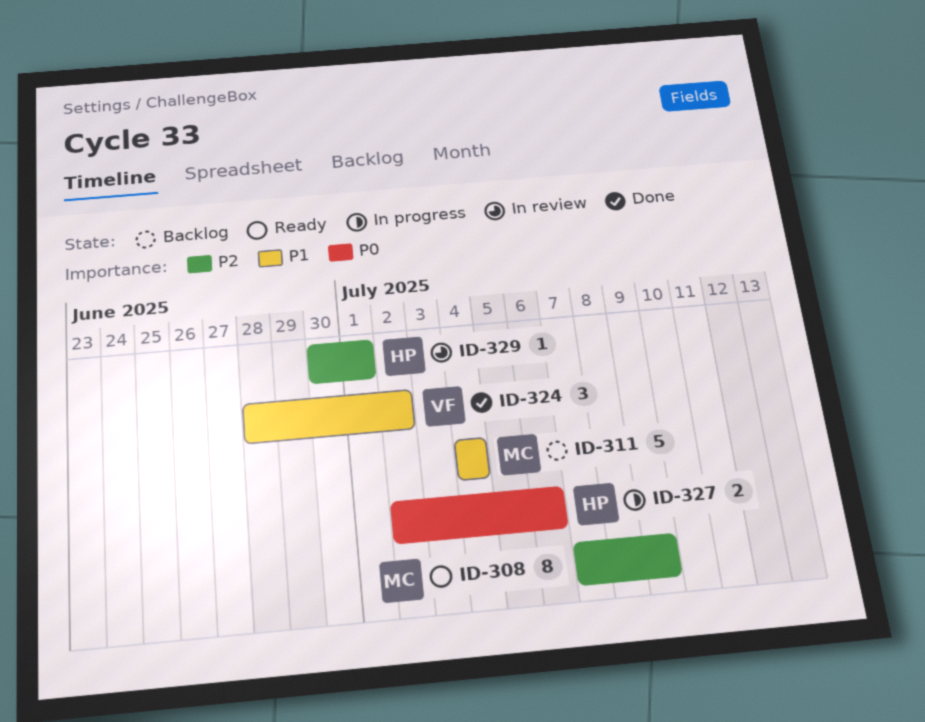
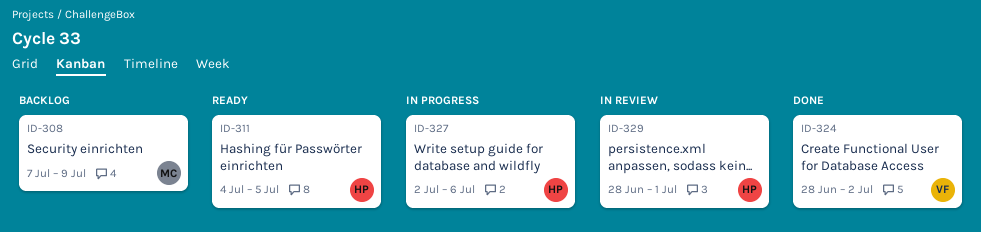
ID-308, status: Ready -> Backlog
ID-311, status: Backlog -> Ready
ID-311, owner: MC -> HP
ID-311, due: Jul 4 -> Jul 5
ID-329, start: Jun 30 -> Jun 28

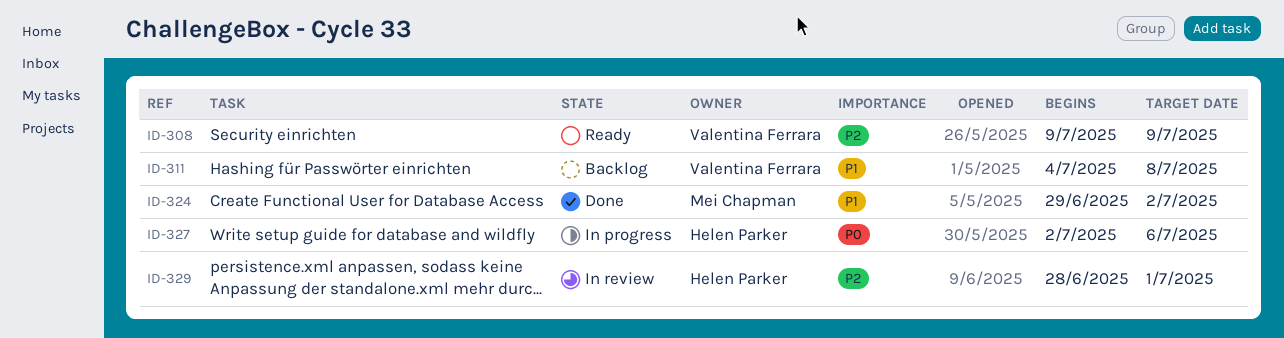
ID-308, status: Backlog -> Ready
ID-308, owner: Mei Chapman -> Valentina Ferrara
ID-308, start: Jul 7 -> Jul 9
ID-311, status: Ready -> Backlog
ID-311, owner: Helen Parker -> Valentina Ferrara
ID-311, due: Jul 5 -> Jul 8
ID-324, owner: Valentina Ferrara -> Mei Chapman
ID-324, start: Jun 28 -> Jun 29

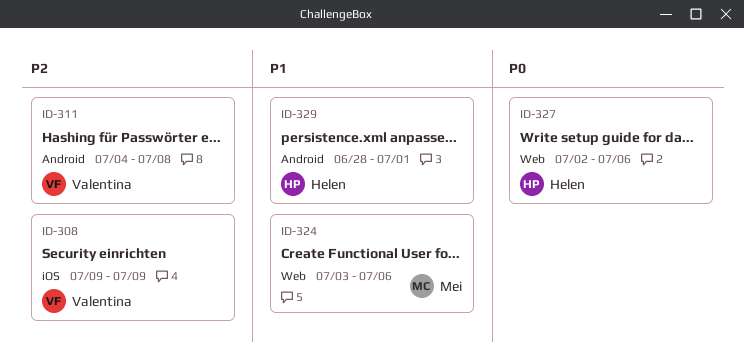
ID-311, priority: P1 -> P2
ID-324, start: Jun 29 -> Jul 3
ID-324, due: Jul 2 -> Jul 6
ID-329, priority: P2 -> P1

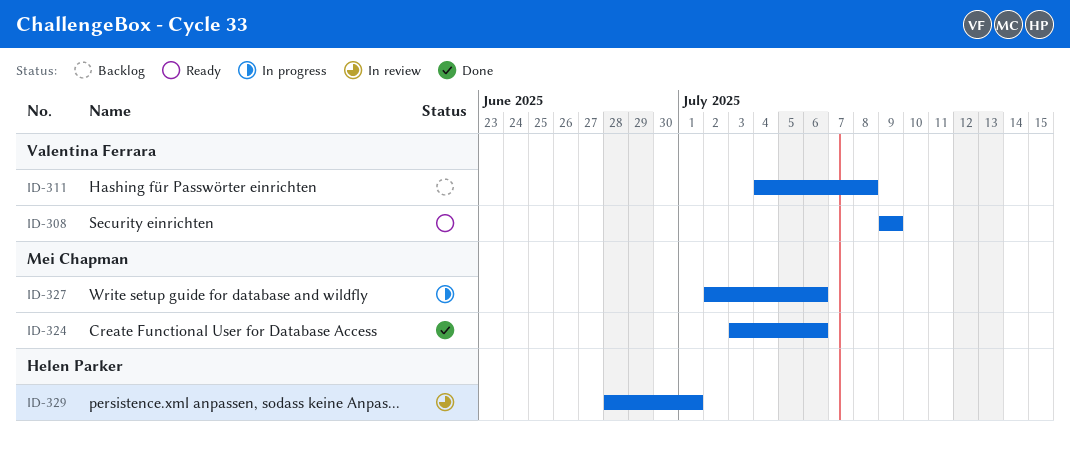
ID-327, owner: Helen Parker -> Mei Chapman

